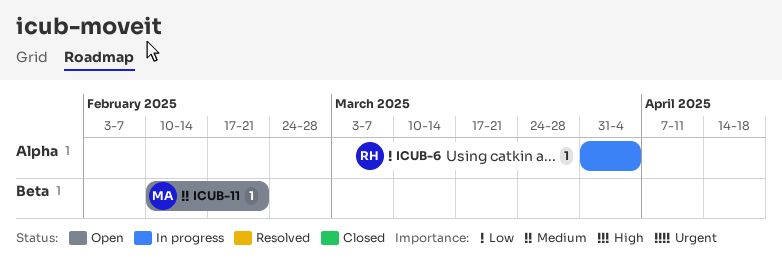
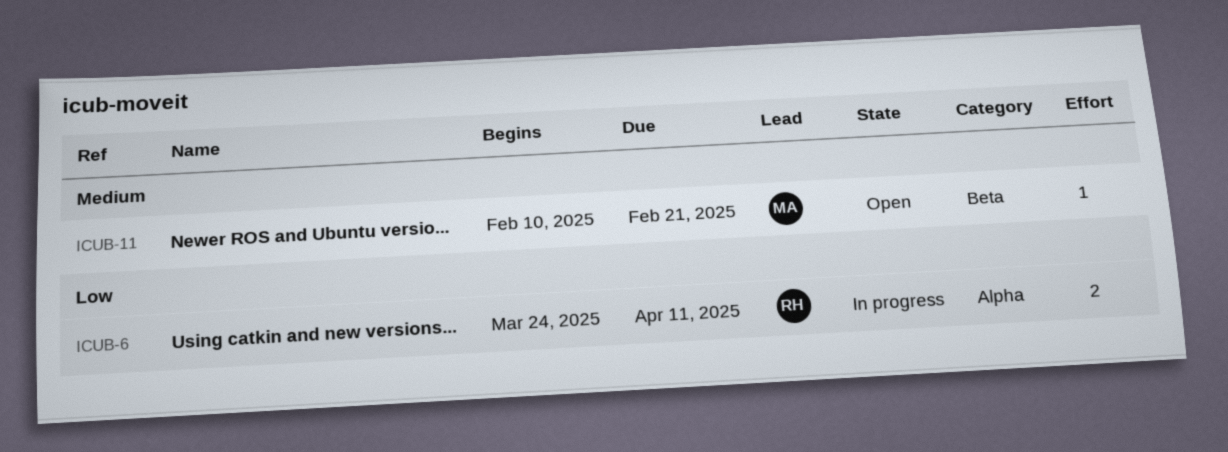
ICUB-6, estimate: 1 -> 2
ICUB-6, start: Mar 31 -> Mar 24
ICUB-6, due: Apr 4 -> Apr 11

